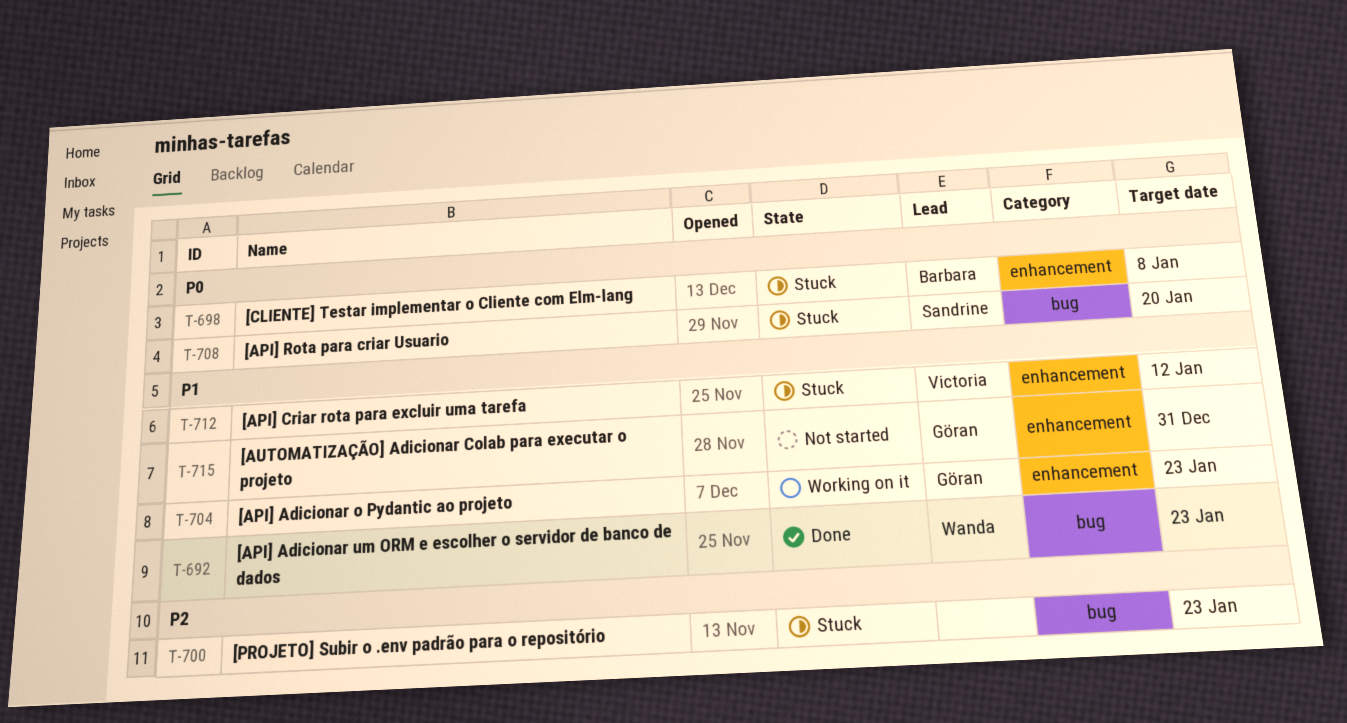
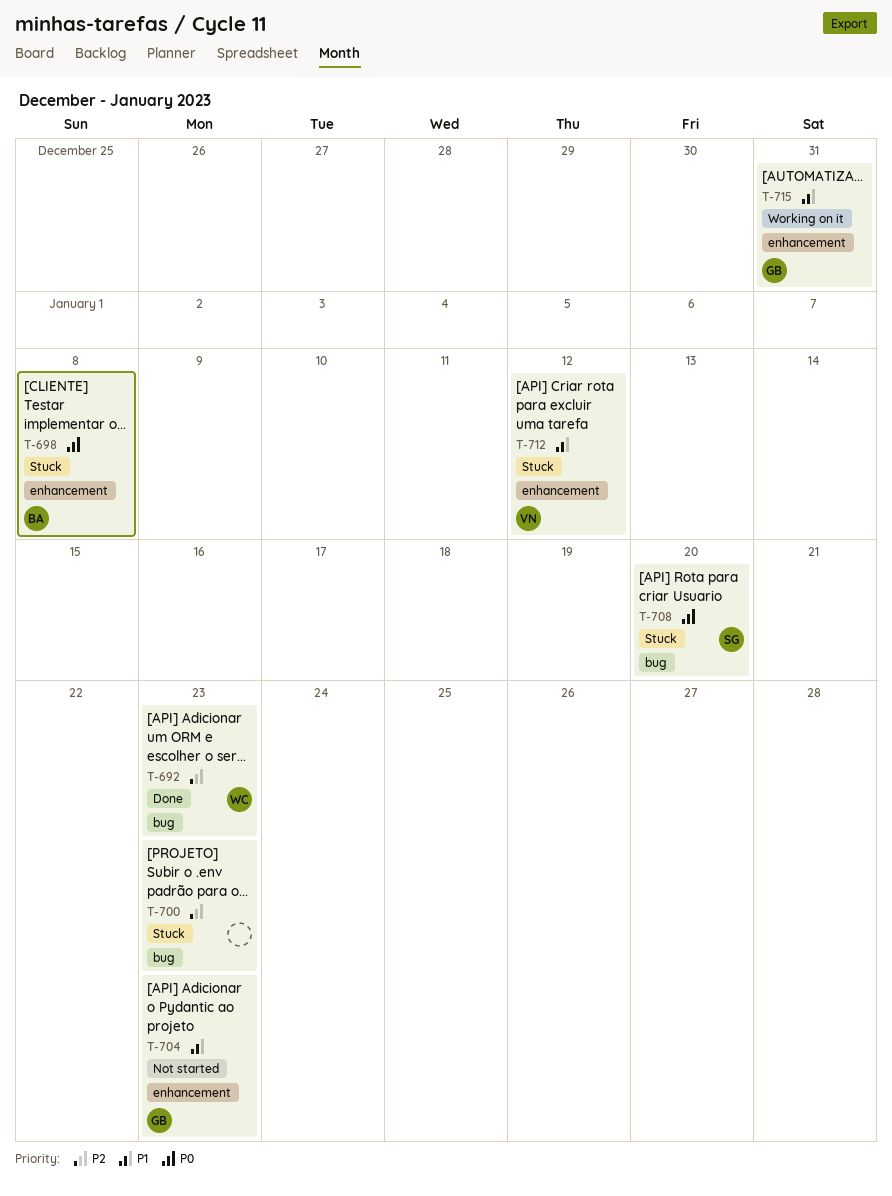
T-692, priority: P1 -> P2
T-704, status: Working on it -> Not started
T-715, status: Not started -> Working on it

